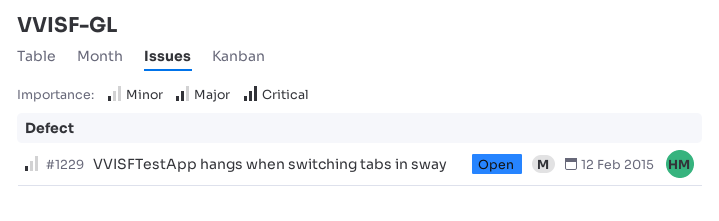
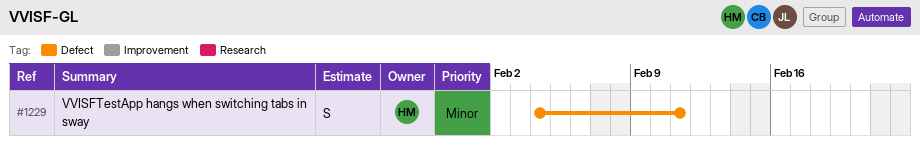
#1229, estimate: M -> S
#1229, due: Feb 12 -> Feb 11

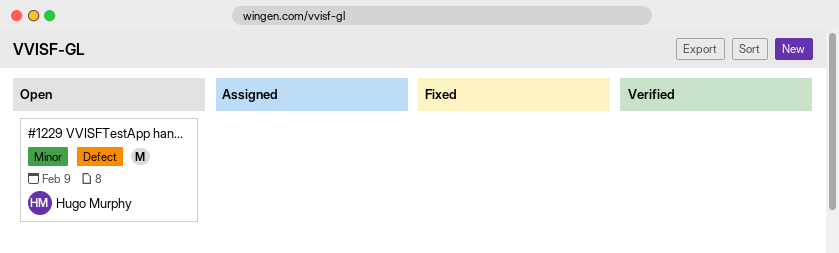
#1229, estimate: S -> M
#1229, due: Feb 11 -> Feb 9

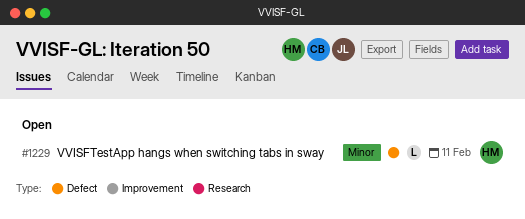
#1229, estimate: M -> L
#1229, due: Feb 9 -> Feb 11

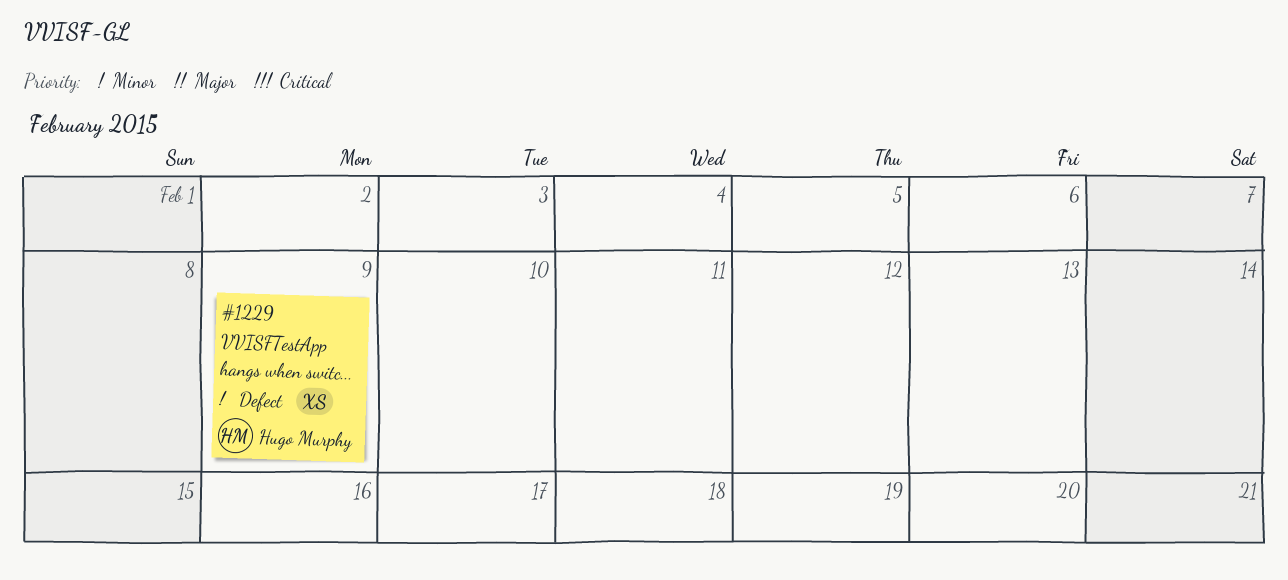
#1229, estimate: L -> XS
#1229, due: Feb 11 -> Feb 9

